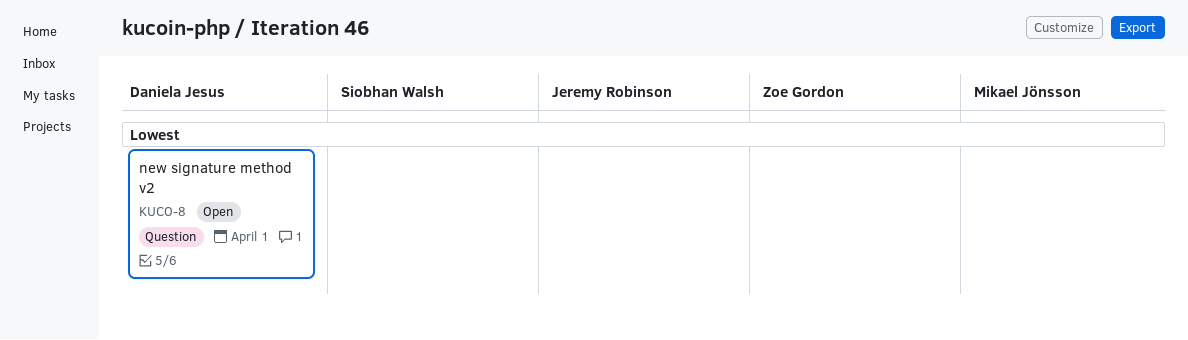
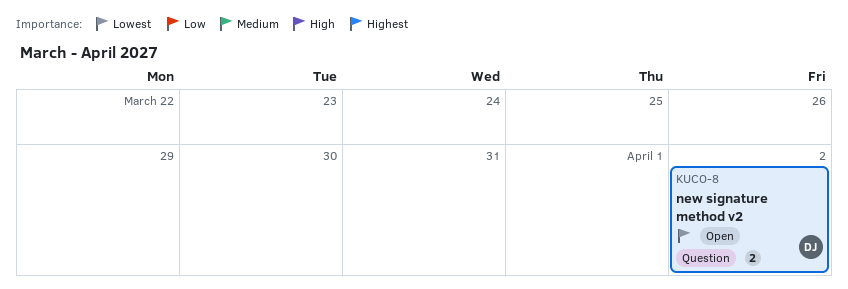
KUCO-8, due: Apr 1 -> Apr 2

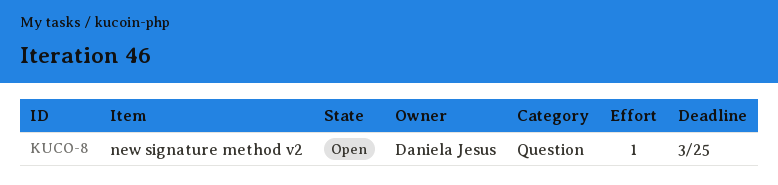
KUCO-8, estimate: 2 -> 1
KUCO-8, due: Apr 2 -> Mar 25

